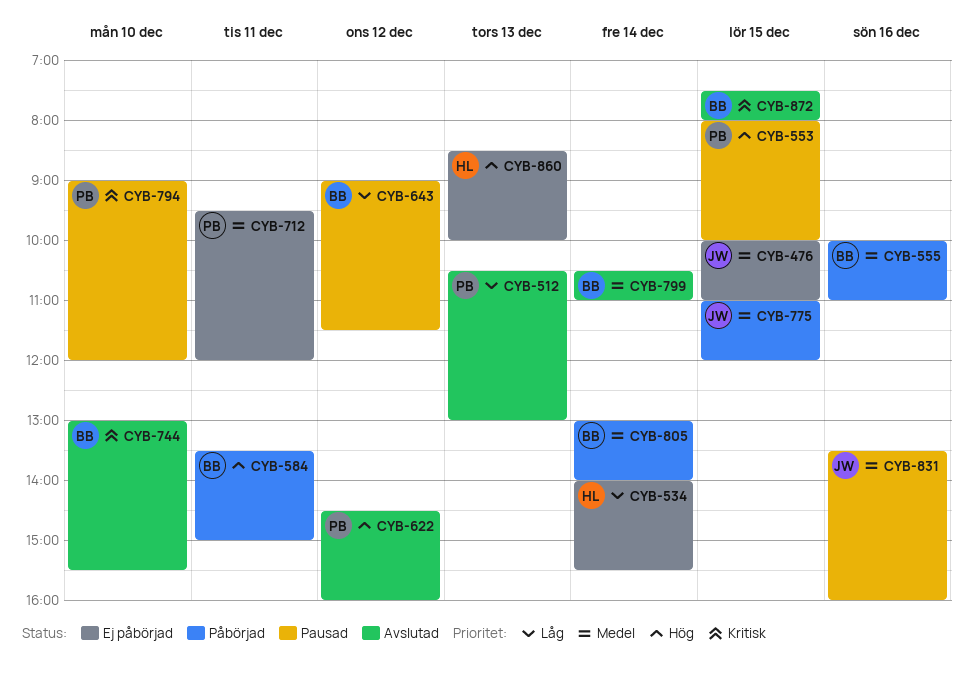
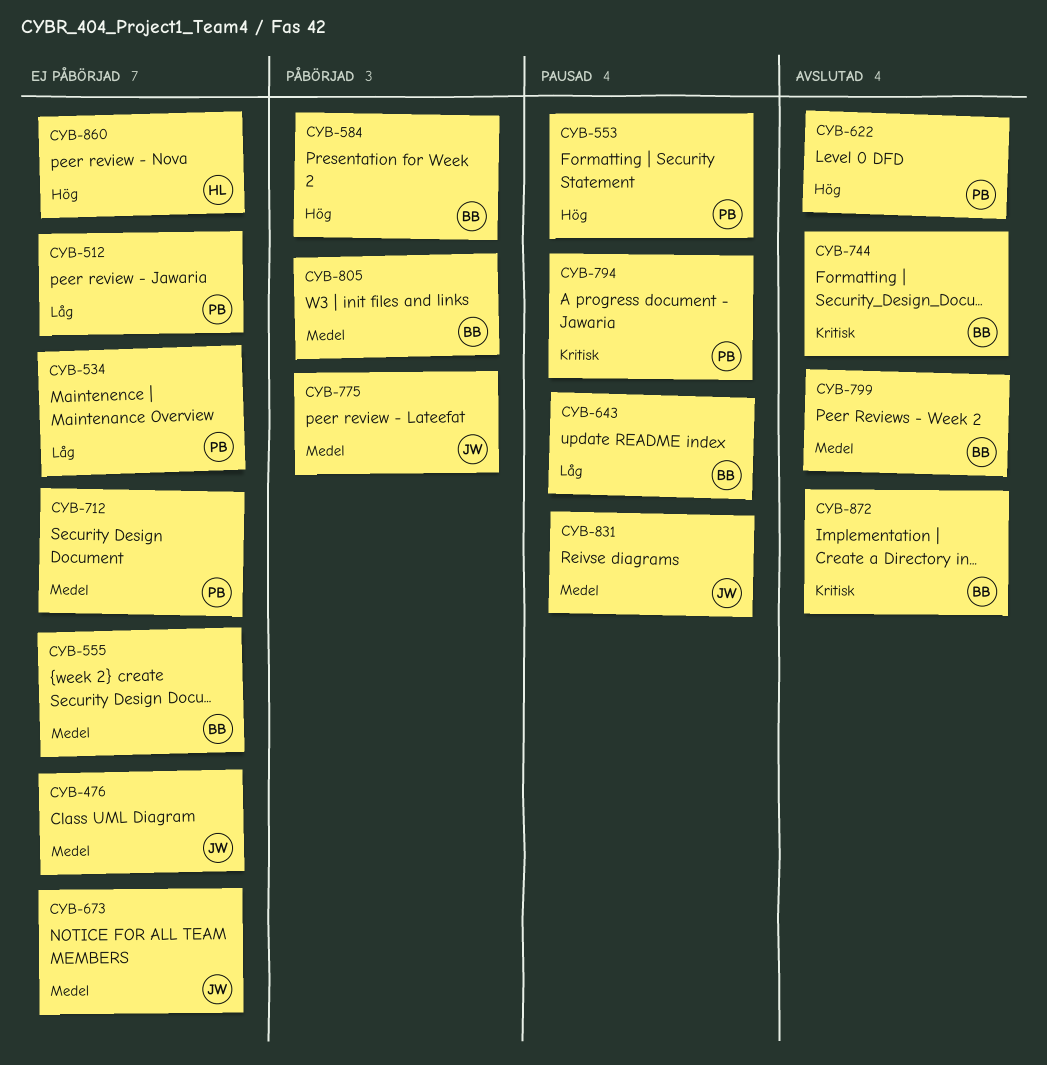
CYB-512, status: Avslutad -> Ej påbörjad
CYB-534, owner: HL -> PB
CYB-555, status: Påbörjad -> Ej påbörjad
CYB-673: none -> present

